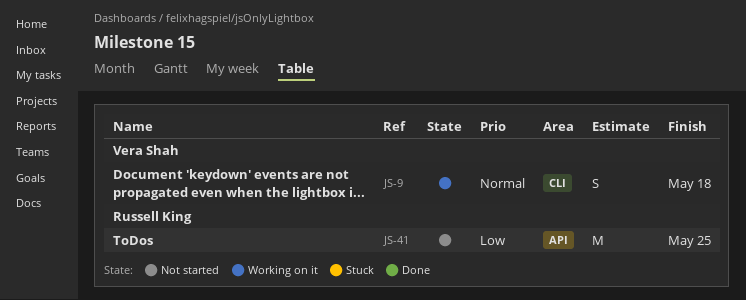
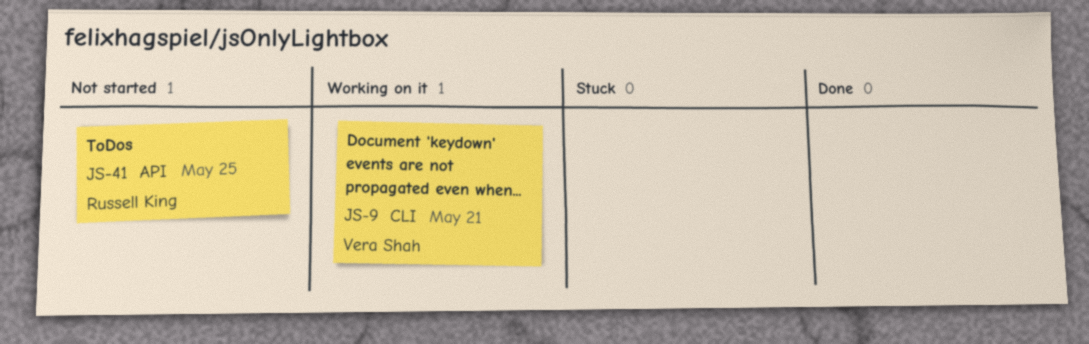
JS-9, due: May 18 -> May 21

